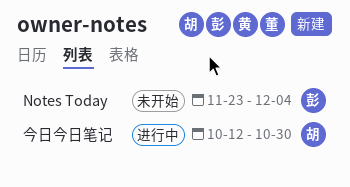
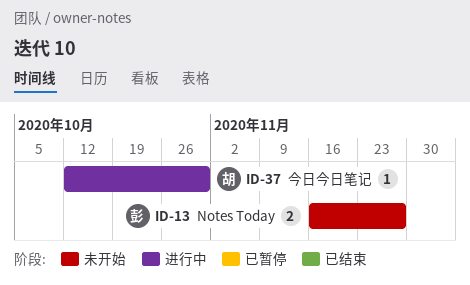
Notes Today, start: Nov 23 -> Nov 16
Notes Today, due: Dec 4 -> Nov 27

